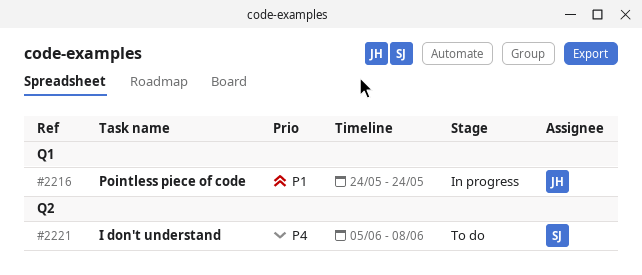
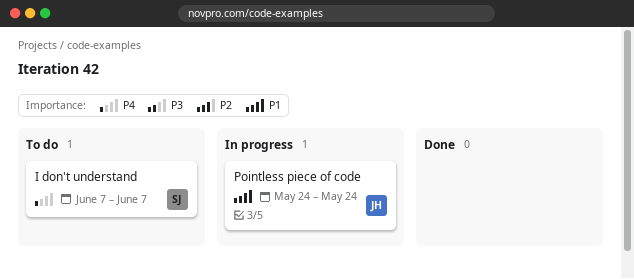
I don't understand, start: Jun 5 -> Jun 7
I don't understand, due: Jun 8 -> Jun 7

